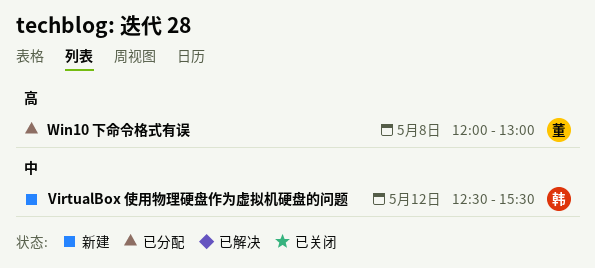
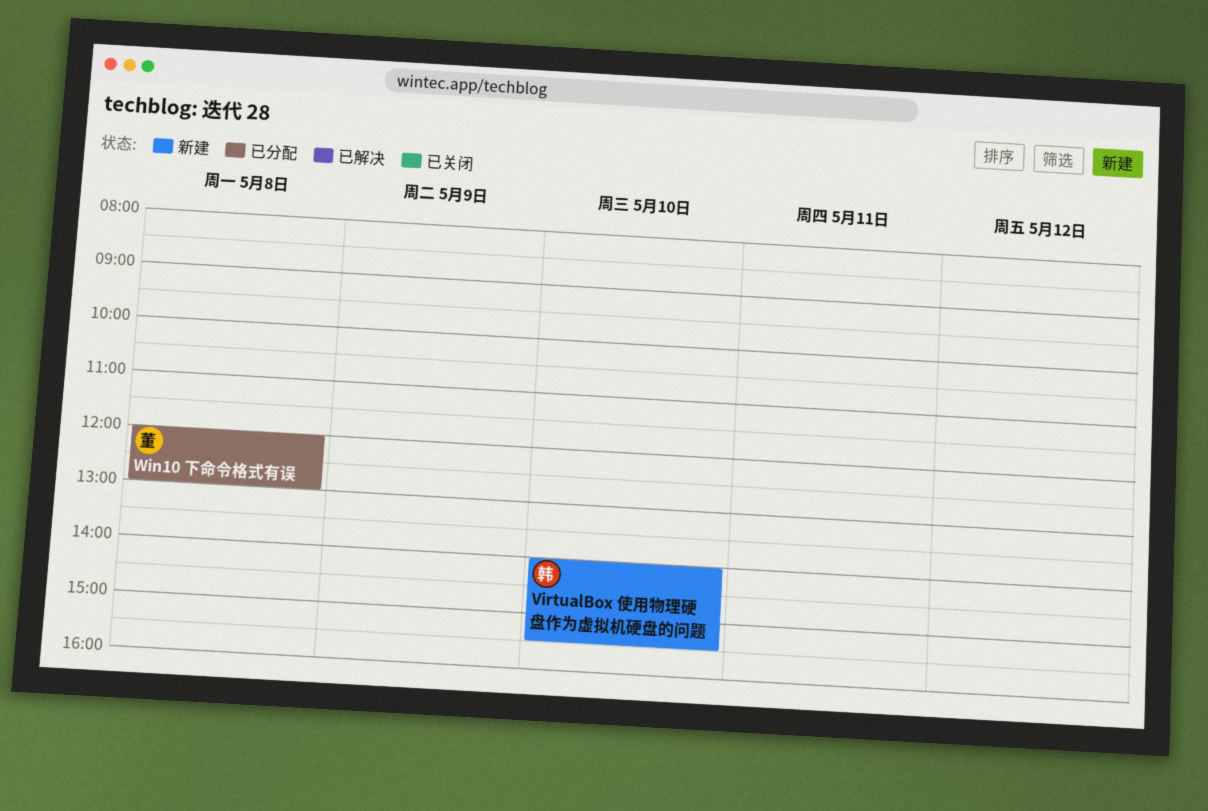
VirtualBox 使用物理硬盘作为虚拟机硬盘的问题, day: May 12 -> May 10
VirtualBox 使用物理硬盘作为虚拟机硬盘的问题, begins: 12:30 -> 14:00

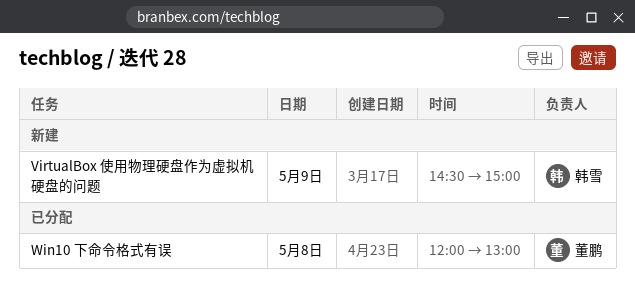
VirtualBox 使用物理硬盘作为虚拟机硬盘的问题, day: May 10 -> May 9
VirtualBox 使用物理硬盘作为虚拟机硬盘的问题, begins: 14:00 -> 14:30
VirtualBox 使用物理硬盘作为虚拟机硬盘的问题, ends: 15:30 -> 15:00

